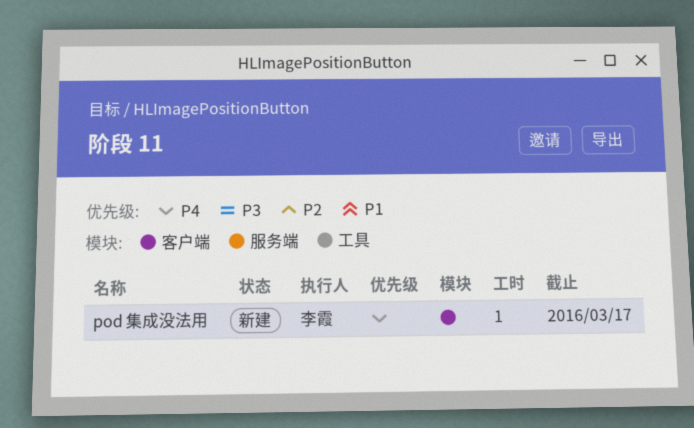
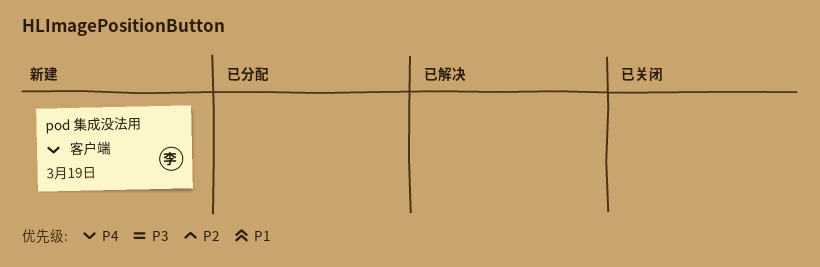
pod 集成没法用, due: Mar 17 -> Mar 19

